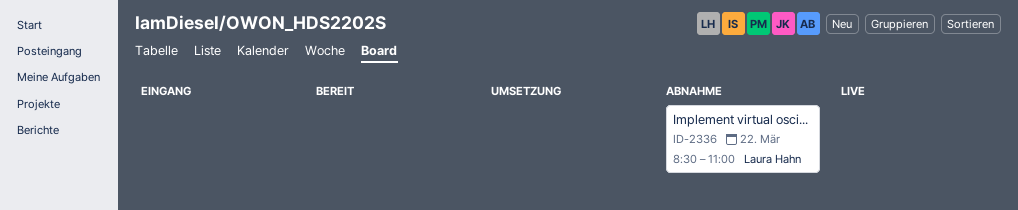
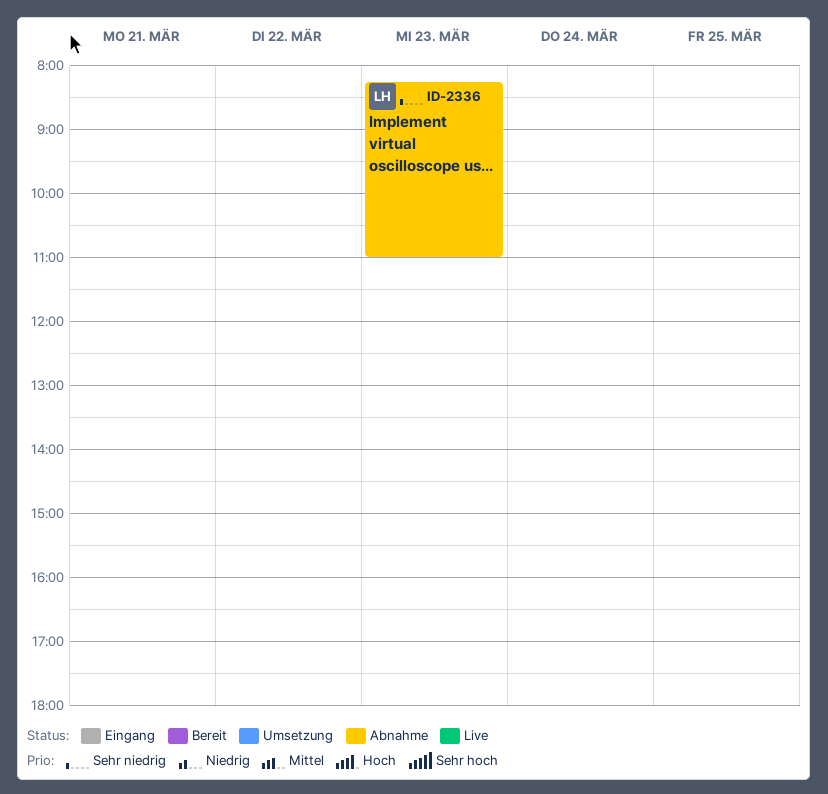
ID-2336, day: Mar 22 -> Mar 23
ID-2336, begins: 08:30 -> 08:15

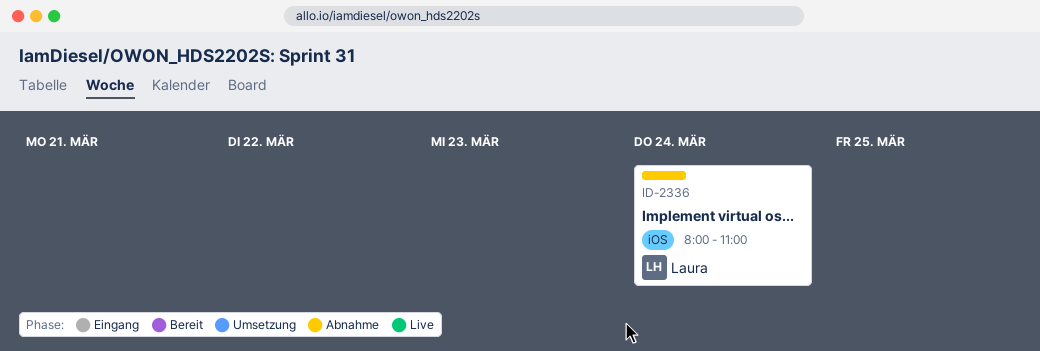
ID-2336, day: Mar 23 -> Mar 24
ID-2336, begins: 08:15 -> 08:00

